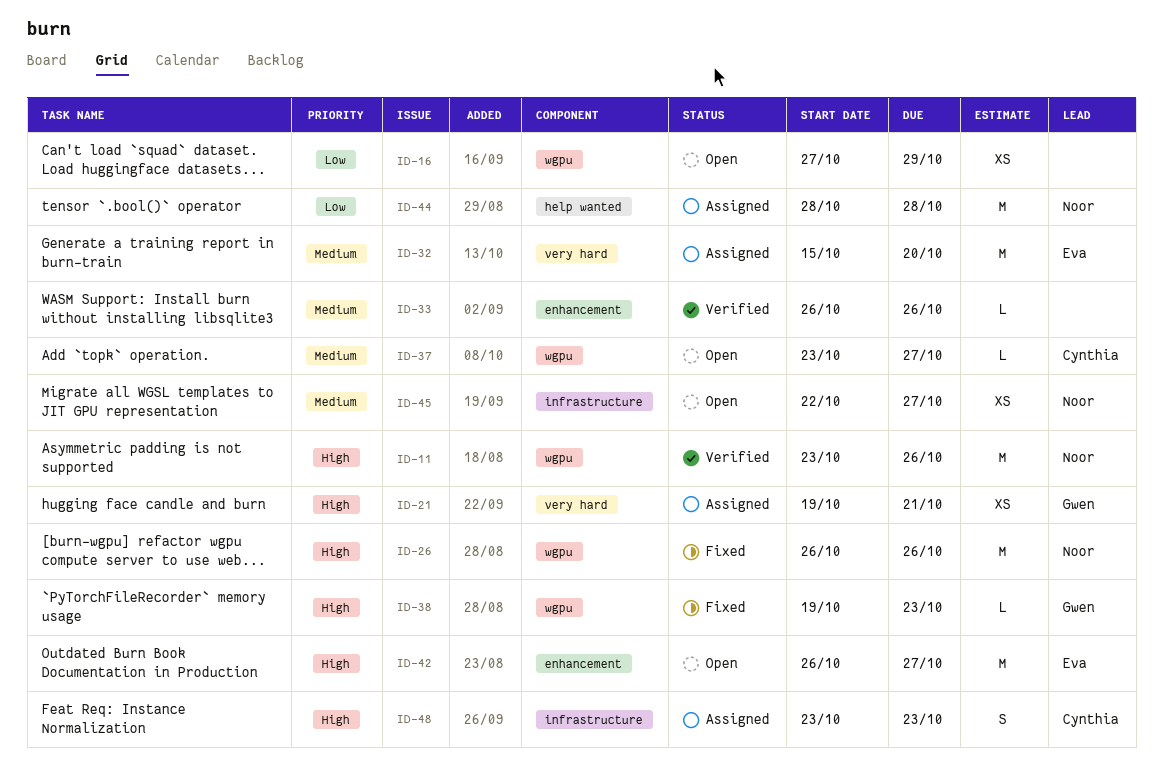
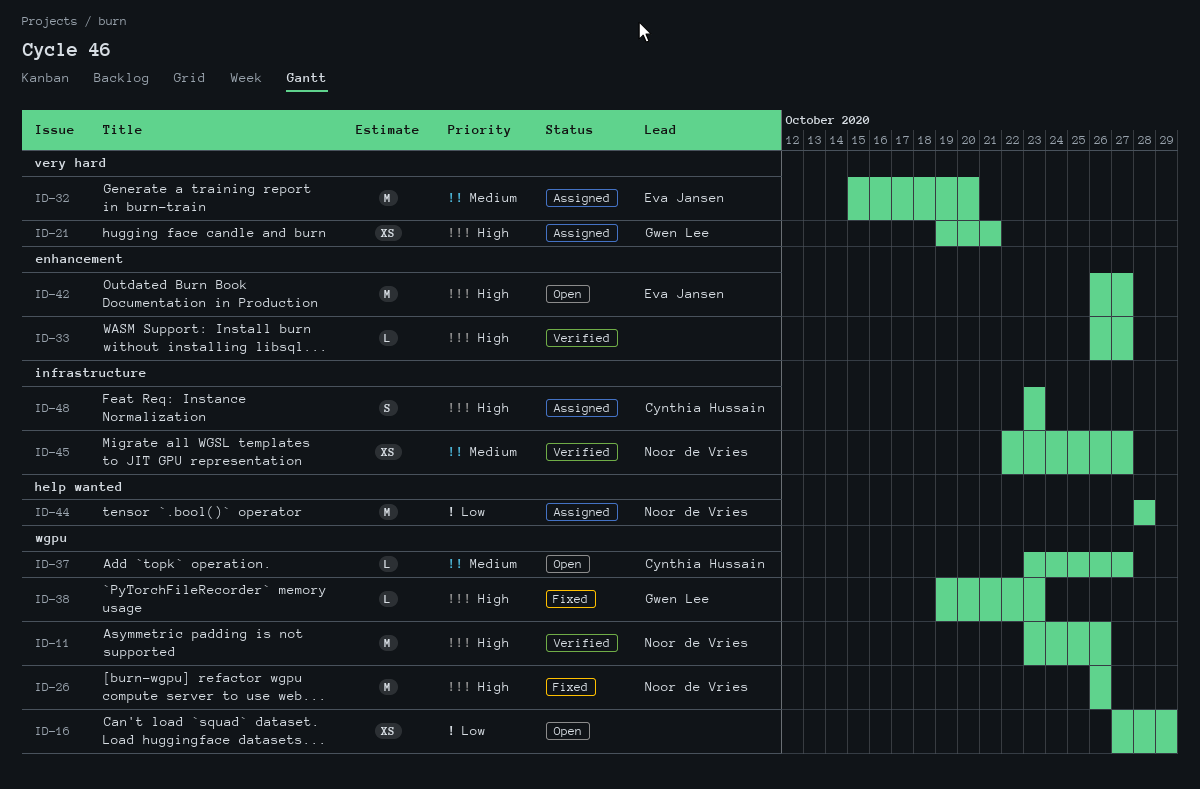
ID-33, priority: Medium -> High
ID-33, due: Oct 26 -> Oct 27
ID-45, status: Open -> Verified

